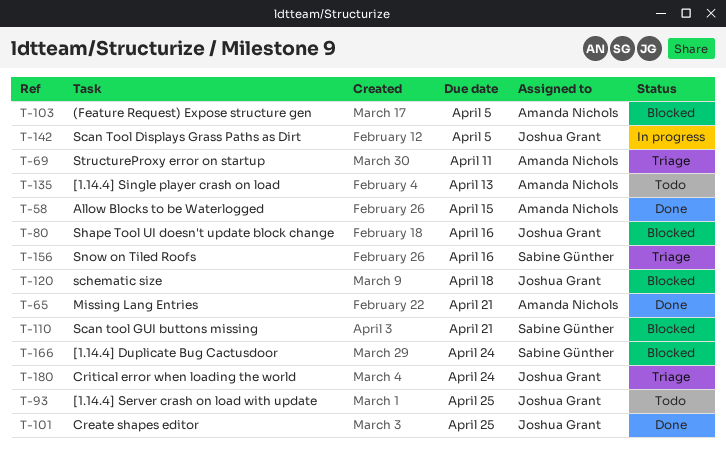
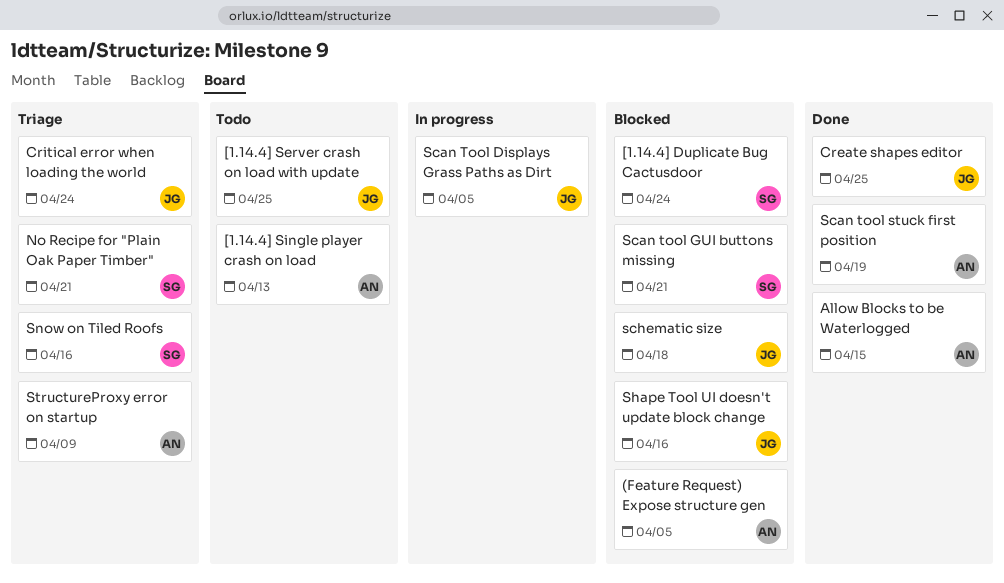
Missing Lang Entries: present -> none
No Recipe for "Plain Oak Paper Timber": none -> present
Scan tool stuck first position: none -> present
StructureProxy error on startup, due: Apr 11 -> Apr 9

